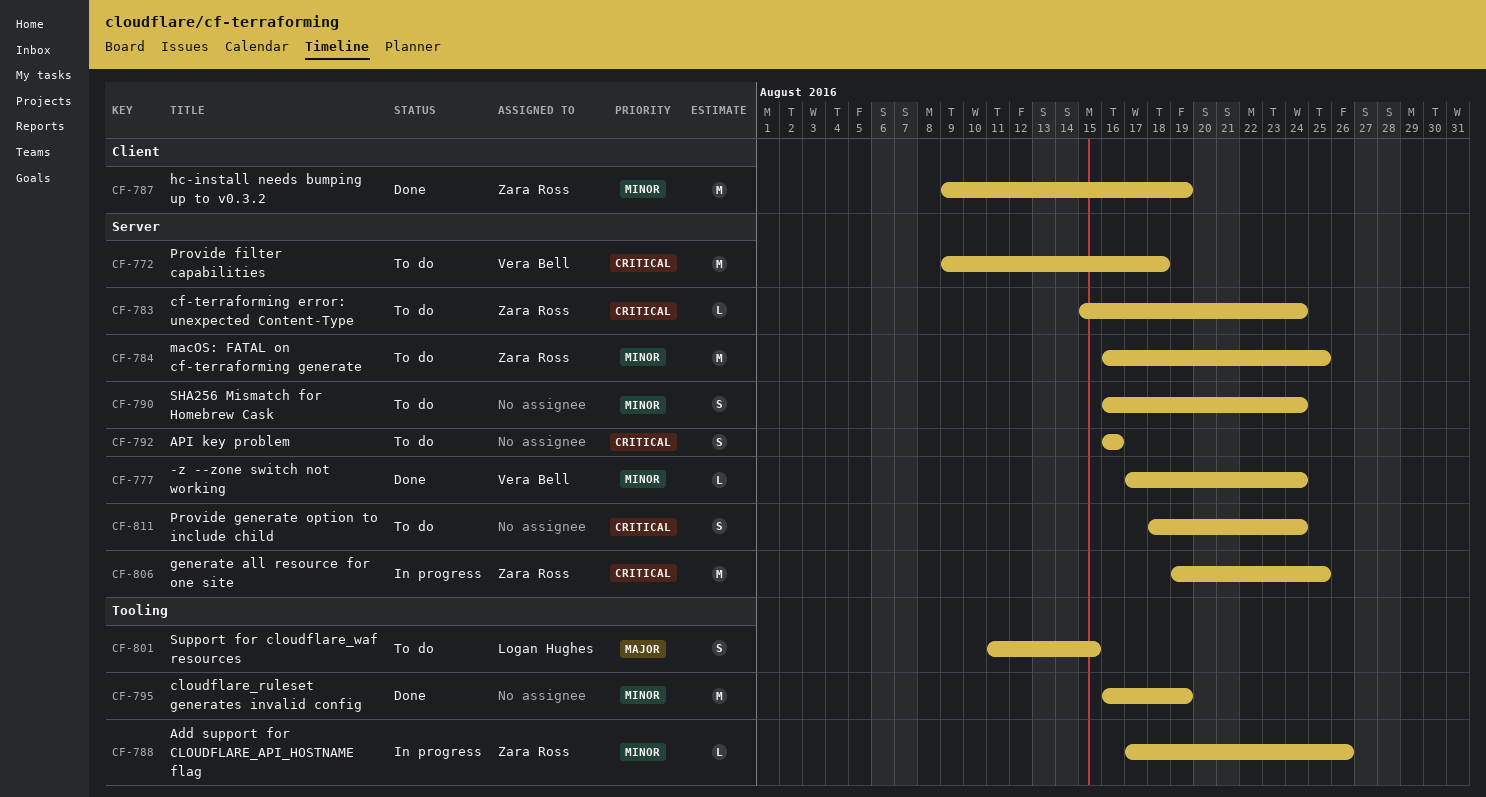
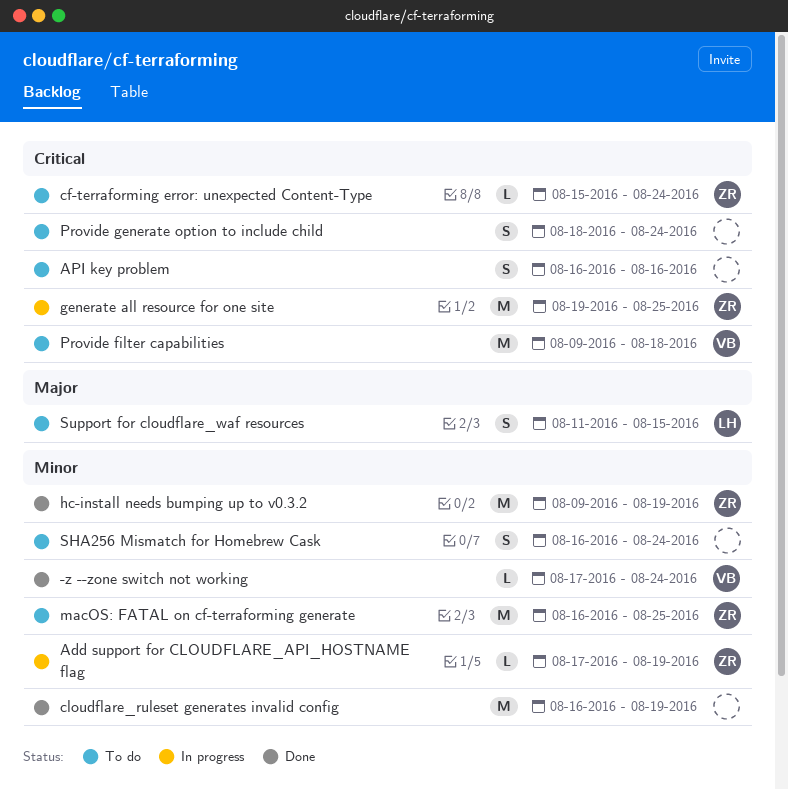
Add support for CLOUDFLARE_API_HOSTNAME flag, due: Aug 26 -> Aug 19

